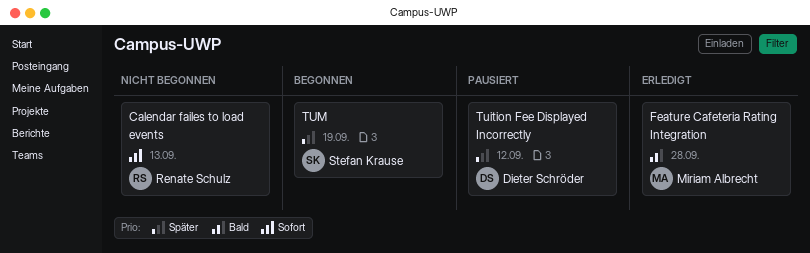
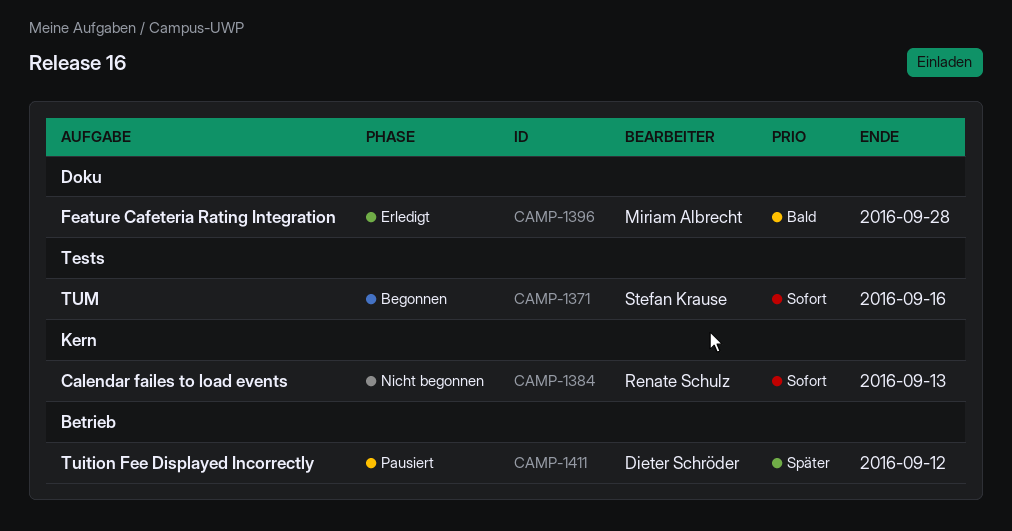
TUM, priority: Später -> Sofort
TUM, due: Sep 19 -> Sep 16

